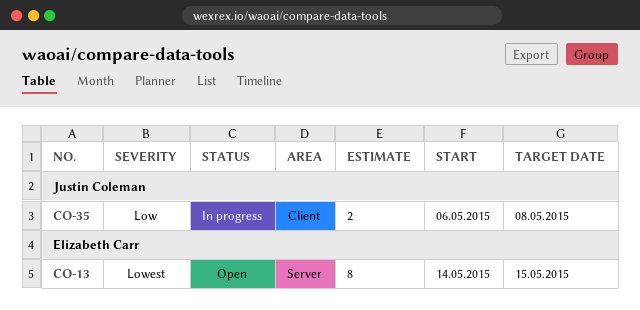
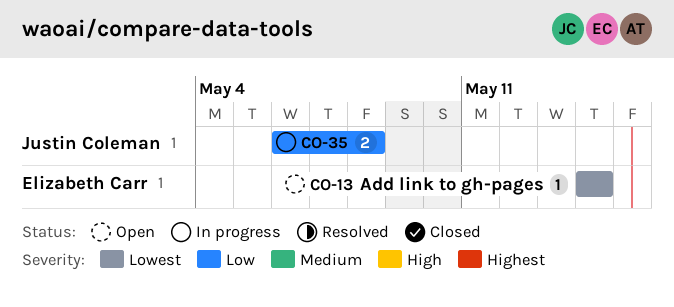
CO-13, estimate: 8 -> 1
CO-13, due: May 15 -> May 14

